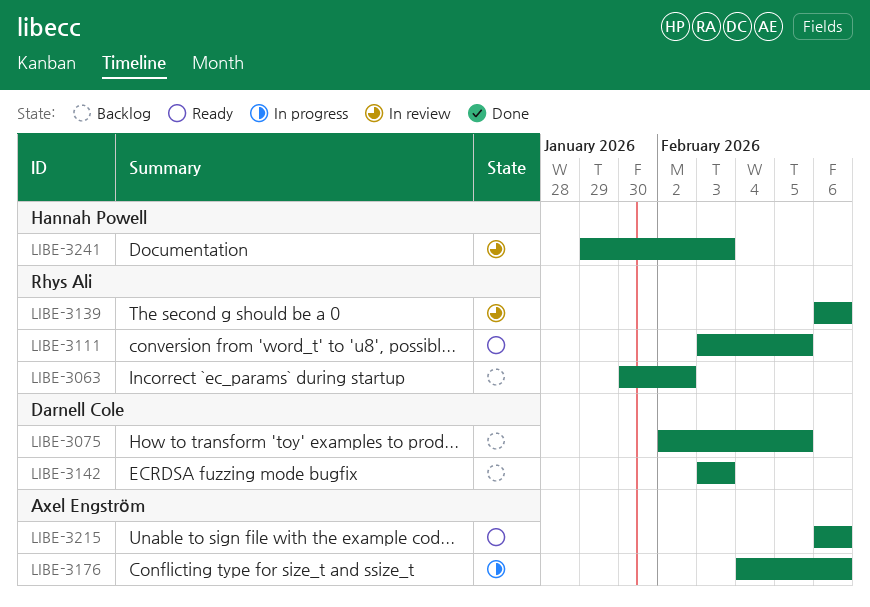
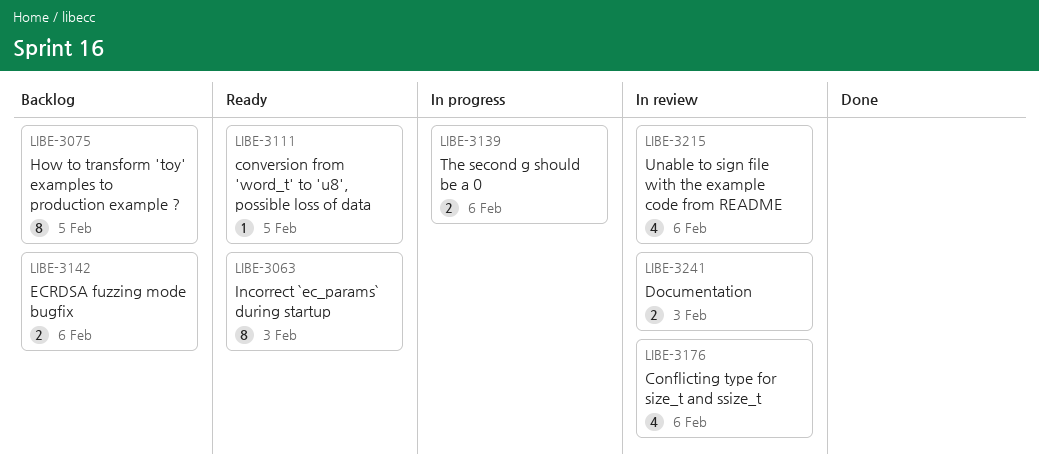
LIBE-3063, status: Backlog -> Ready
LIBE-3063, due: Feb 2 -> Feb 3
LIBE-3139, status: In review -> In progress
LIBE-3142, due: Feb 3 -> Feb 6
LIBE-3176, status: In progress -> In review
LIBE-3215, status: Ready -> In review

